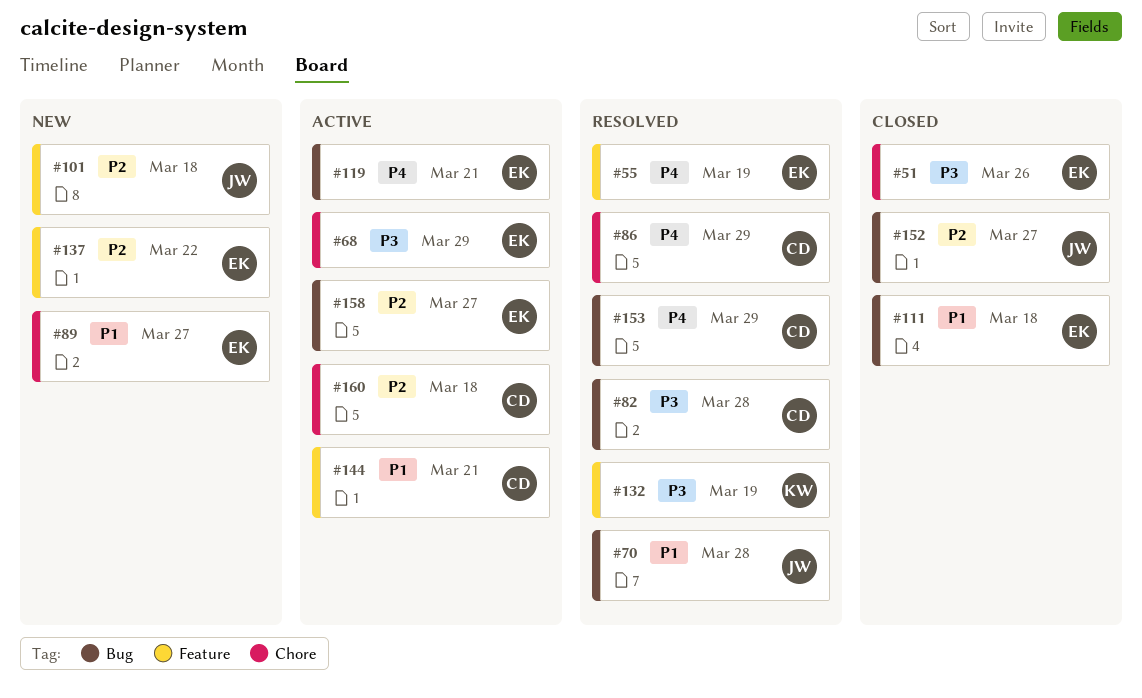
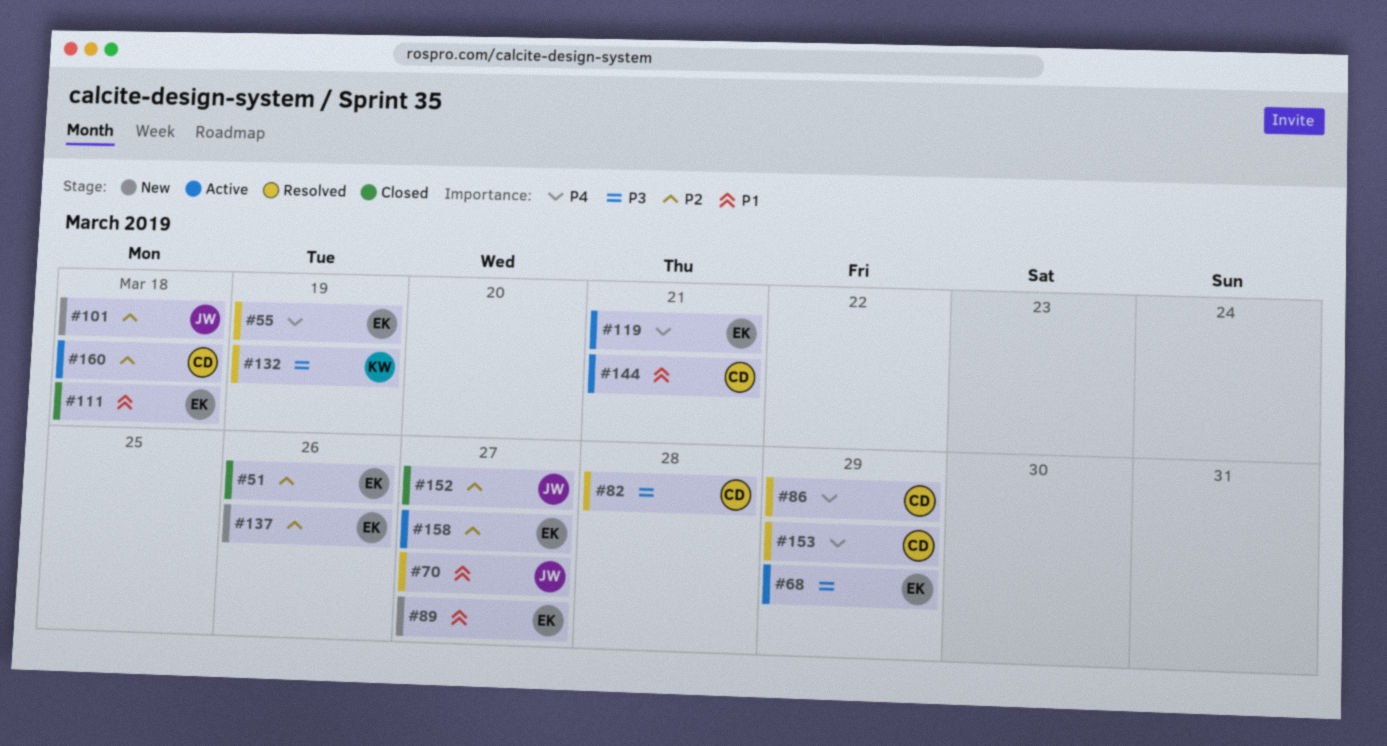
#51, priority: P3 -> P2
#70, due: Mar 28 -> Mar 27
#137, due: Mar 22 -> Mar 26

